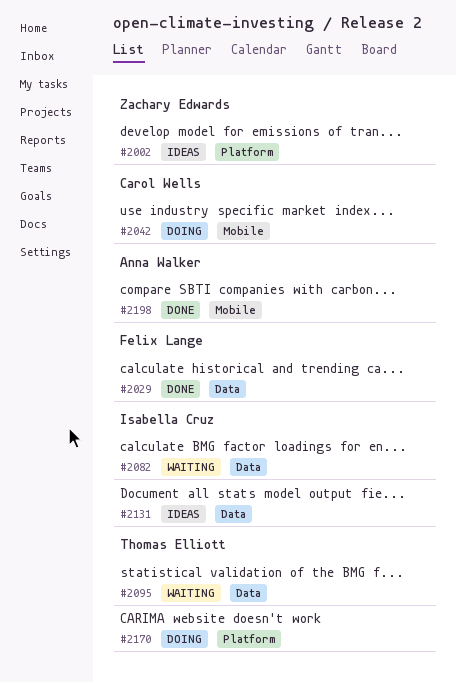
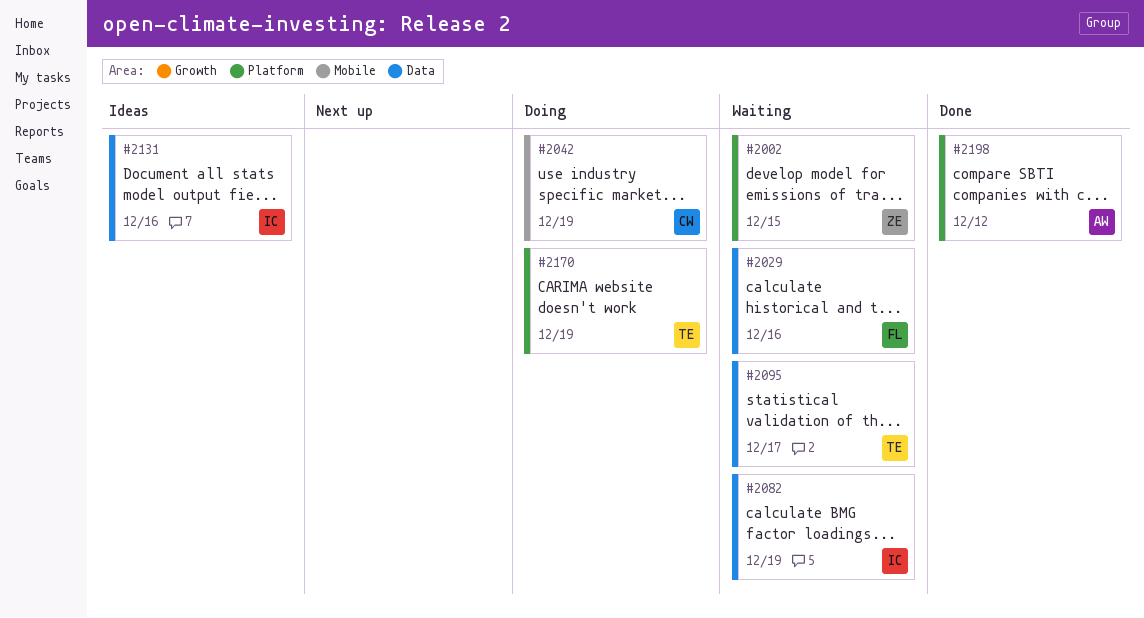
#2002, status: Ideas -> Waiting
#2029, status: Done -> Waiting
#2198, label: Mobile -> Platform

